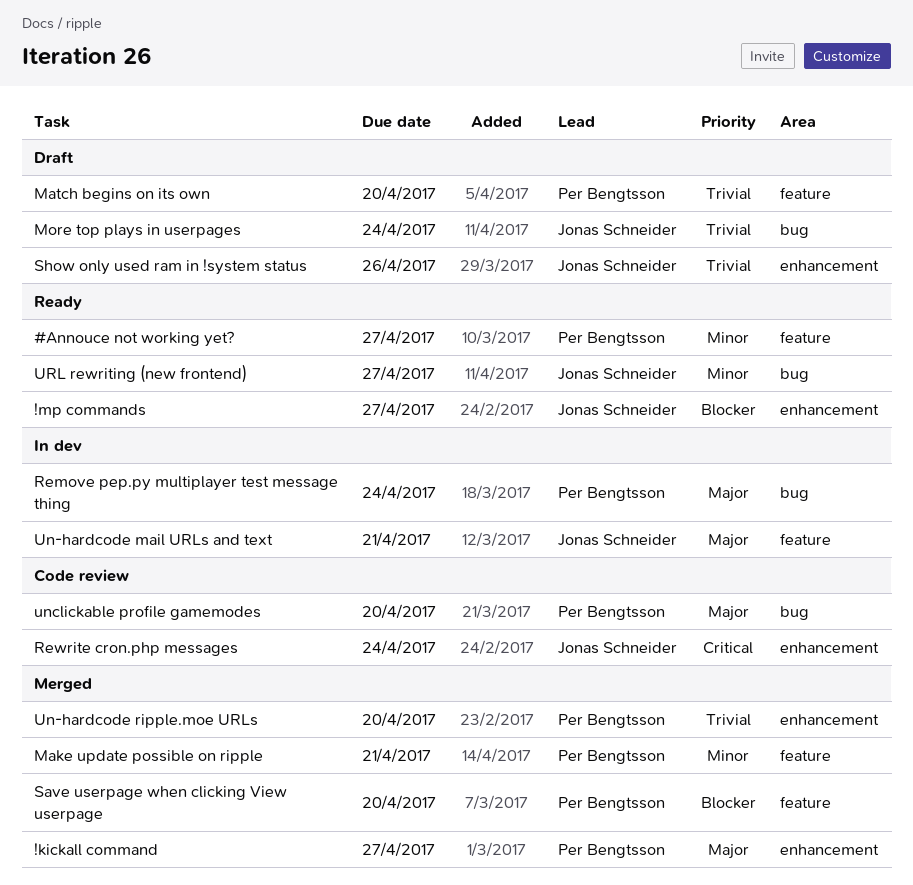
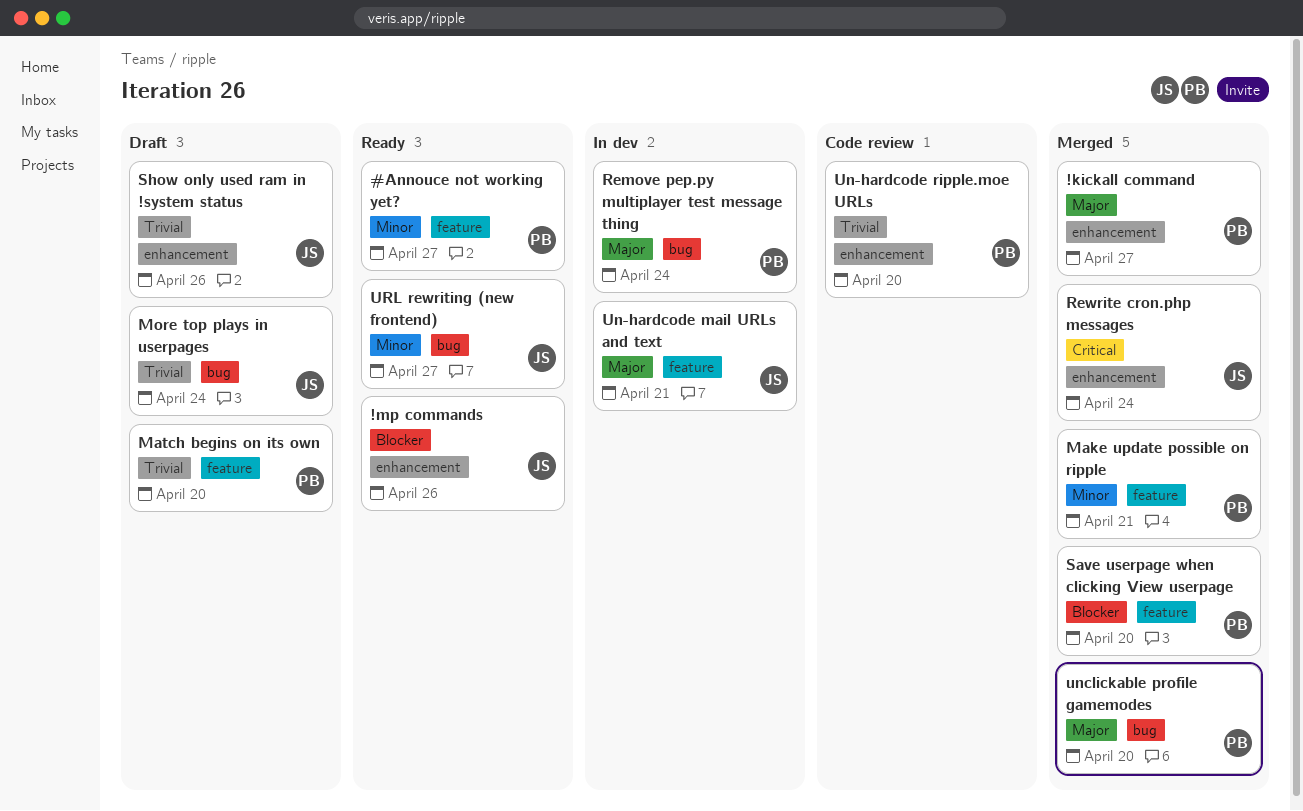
!mp commands, due: Apr 27 -> Apr 26
Rewrite cron.php messages, status: Code review -> Merged
Un-hardcode ripple.moe URLs, status: Merged -> Code review
unclickable profile gamemodes, status: Code review -> Merged

